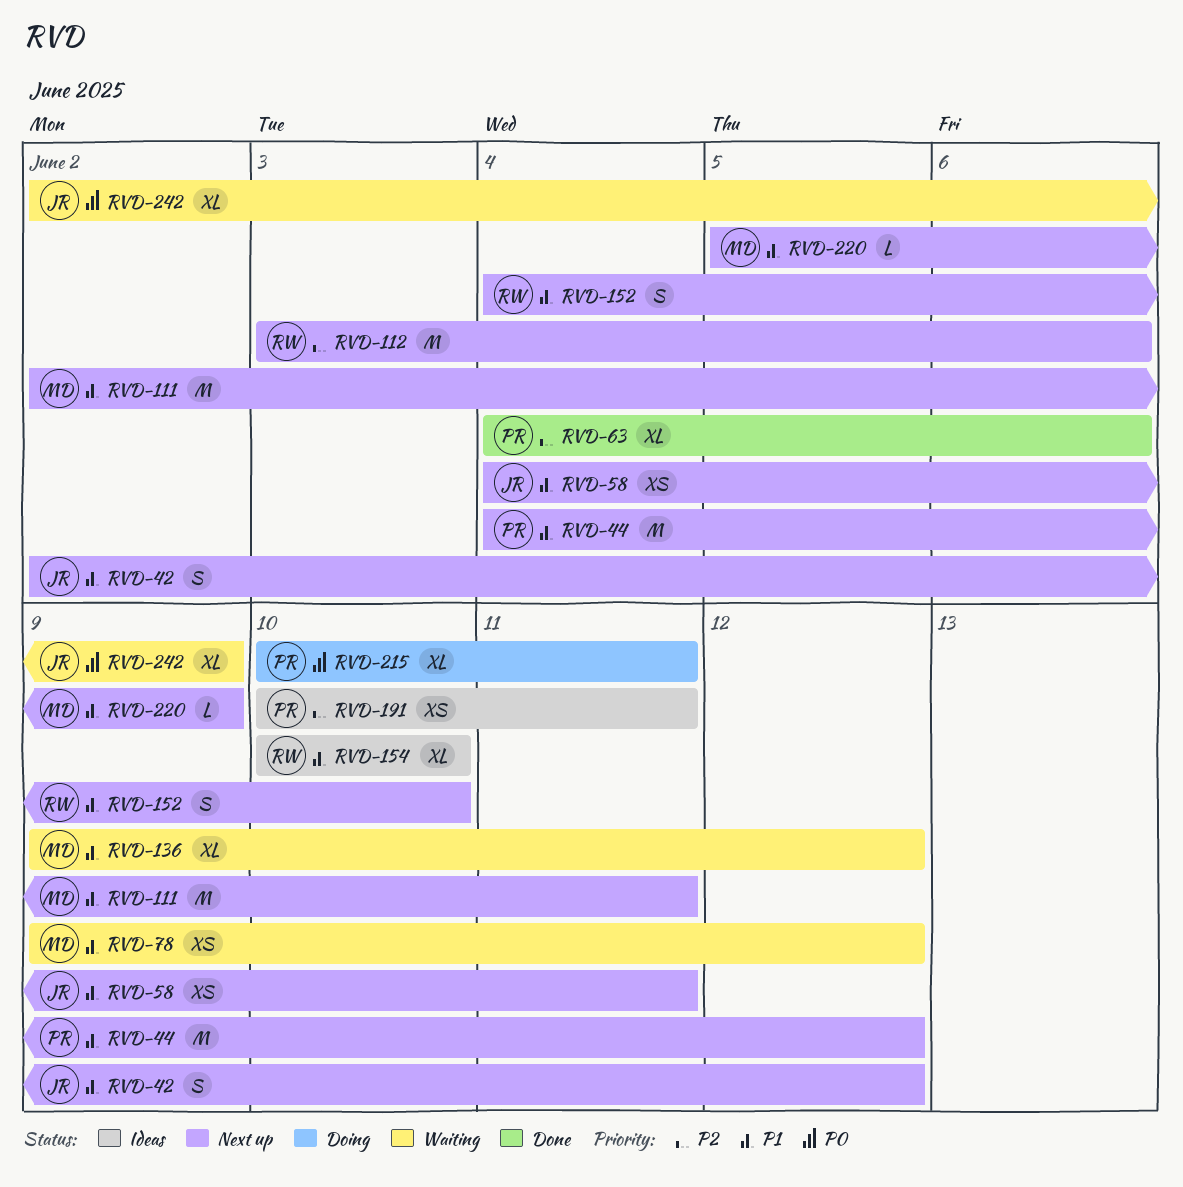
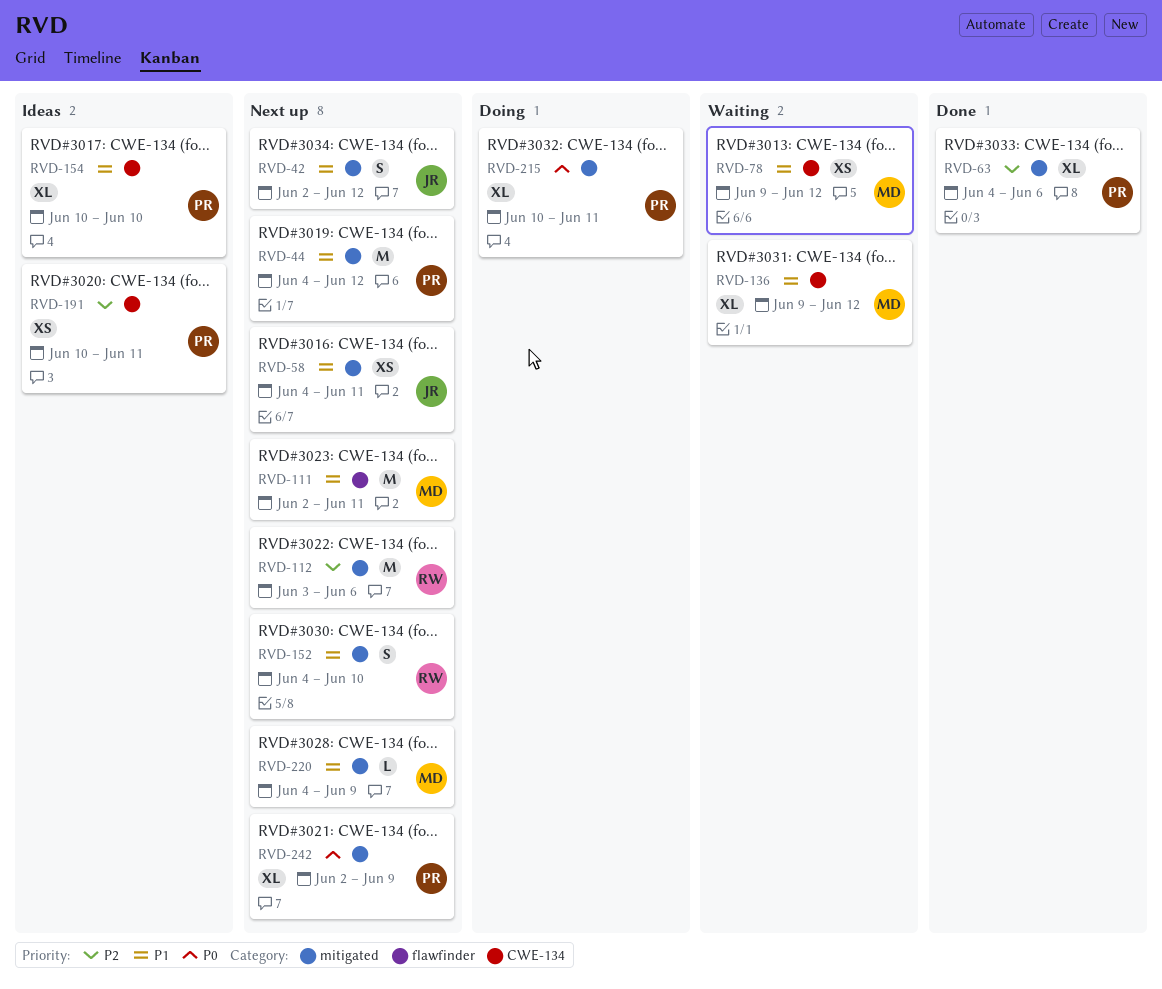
RVD-154, owner: RW -> PR
RVD-220, start: Jun 5 -> Jun 4
RVD-242, status: Waiting -> Next up
RVD-242, owner: JR -> PR

